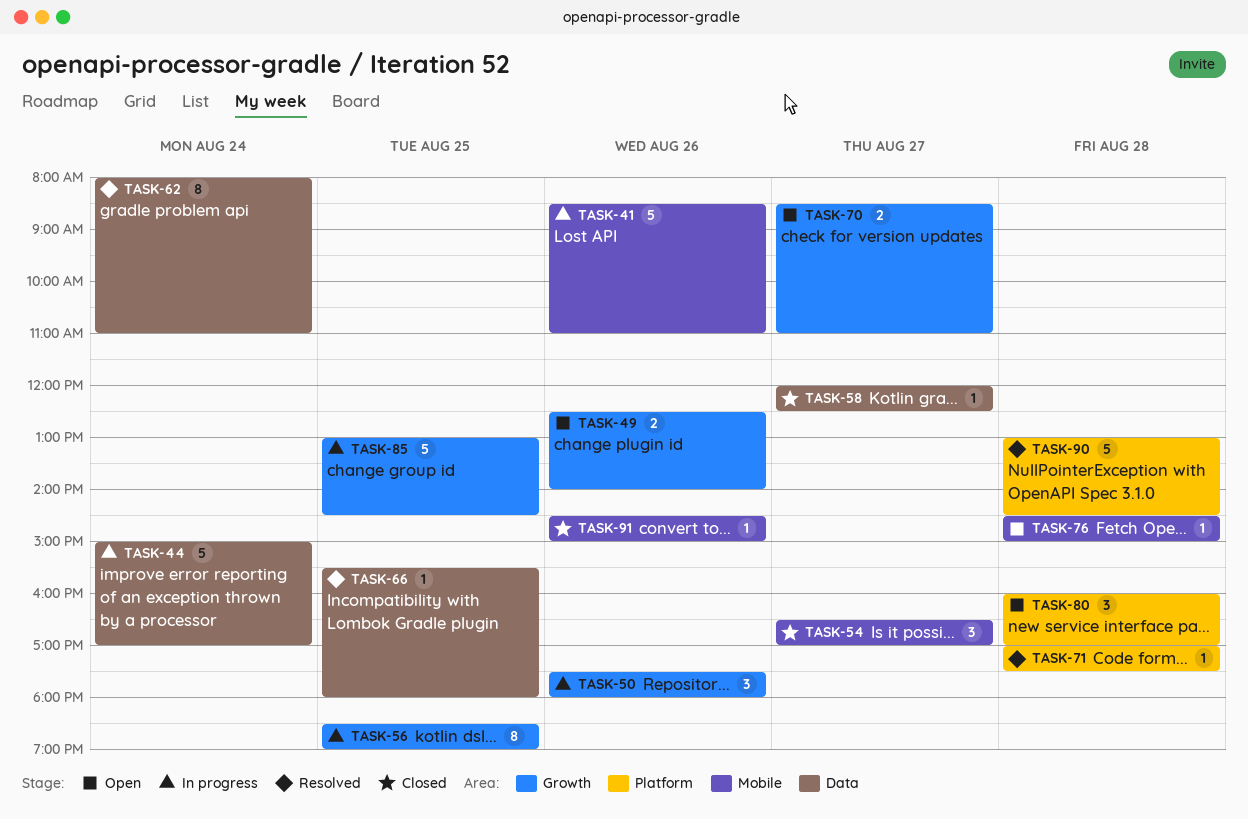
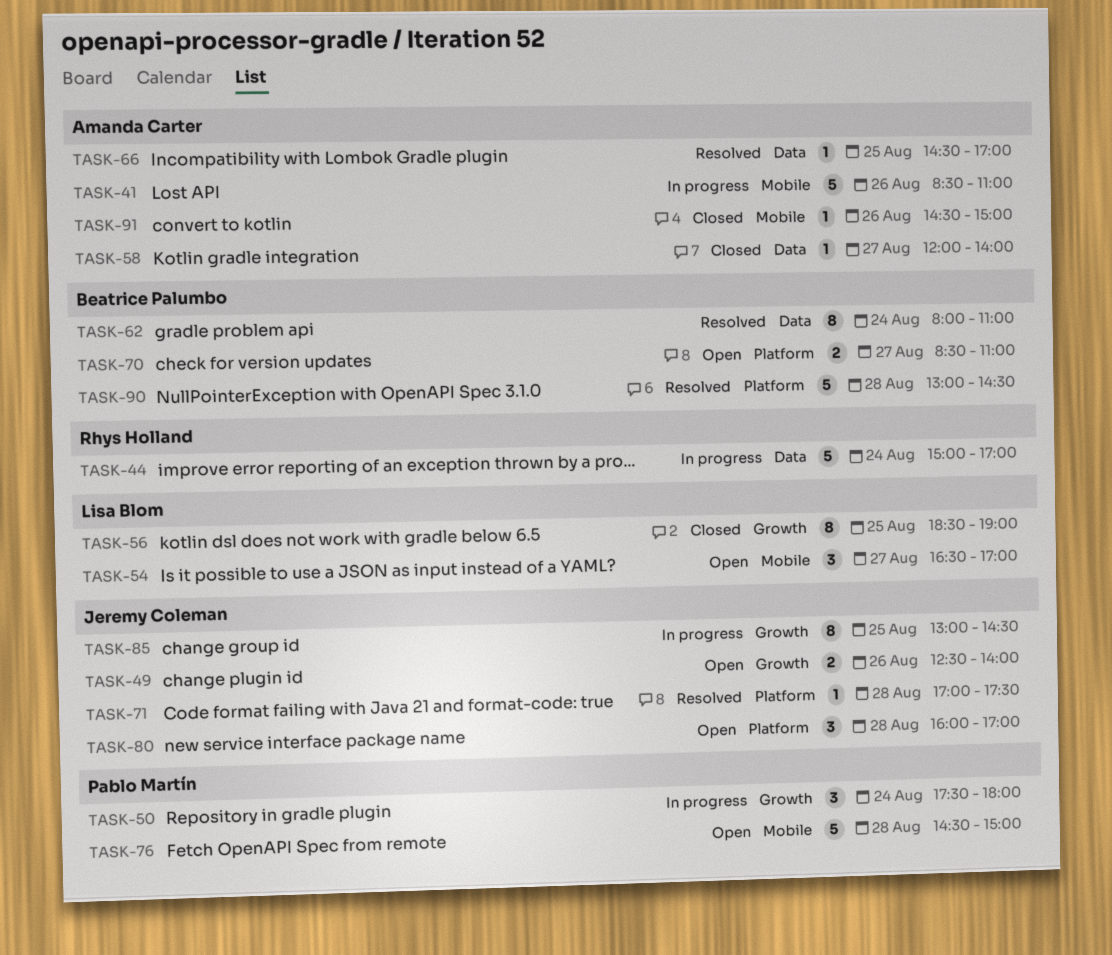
TASK-50, day: Aug 26 -> Aug 24
TASK-54, status: Closed -> Open
TASK-56, status: In progress -> Closed
TASK-58, ends: 12:30 -> 14:00
TASK-66, begins: 15:30 -> 14:30
TASK-66, ends: 18:00 -> 17:00
TASK-70, label: Growth -> Platform
TASK-76, estimate: 1 -> 5
TASK-85, estimate: 5 -> 8

